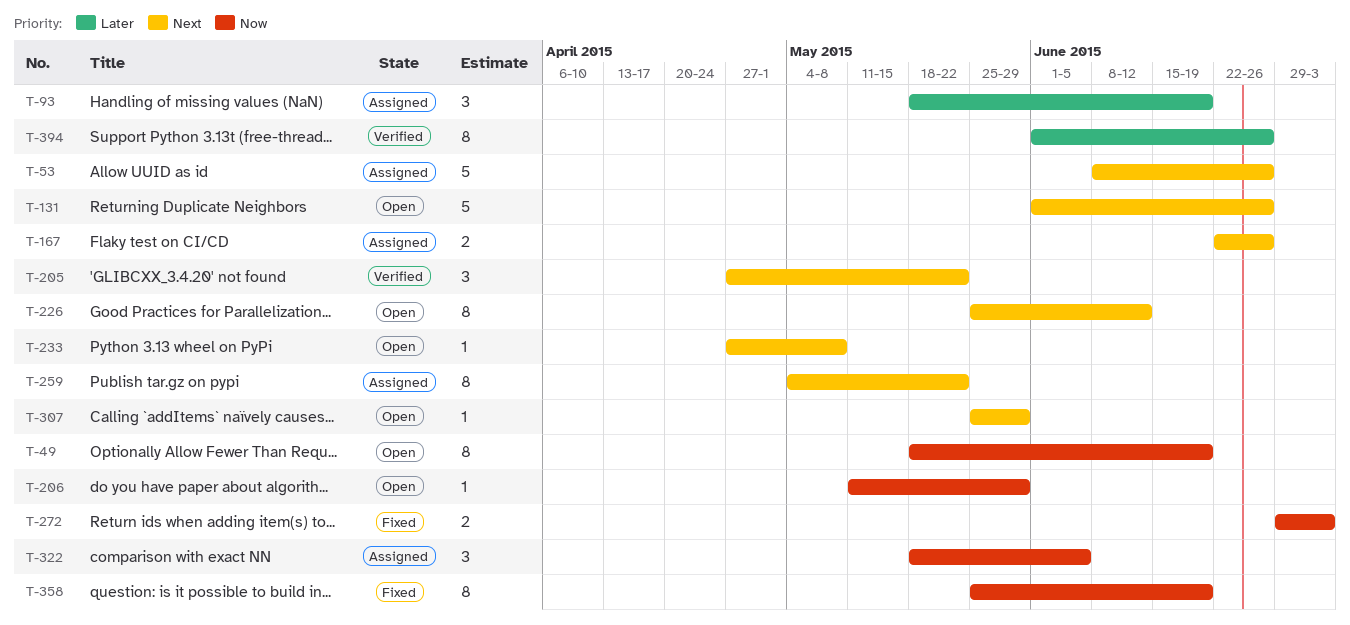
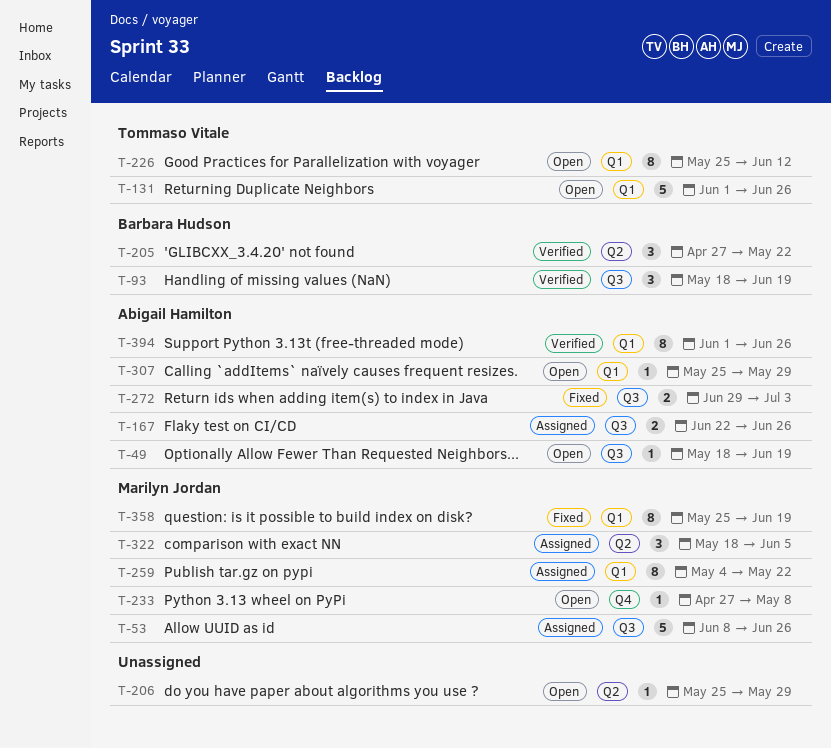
T-49, estimate: 8 -> 1
T-93, status: Assigned -> Verified
T-206, start: May 11 -> May 25

